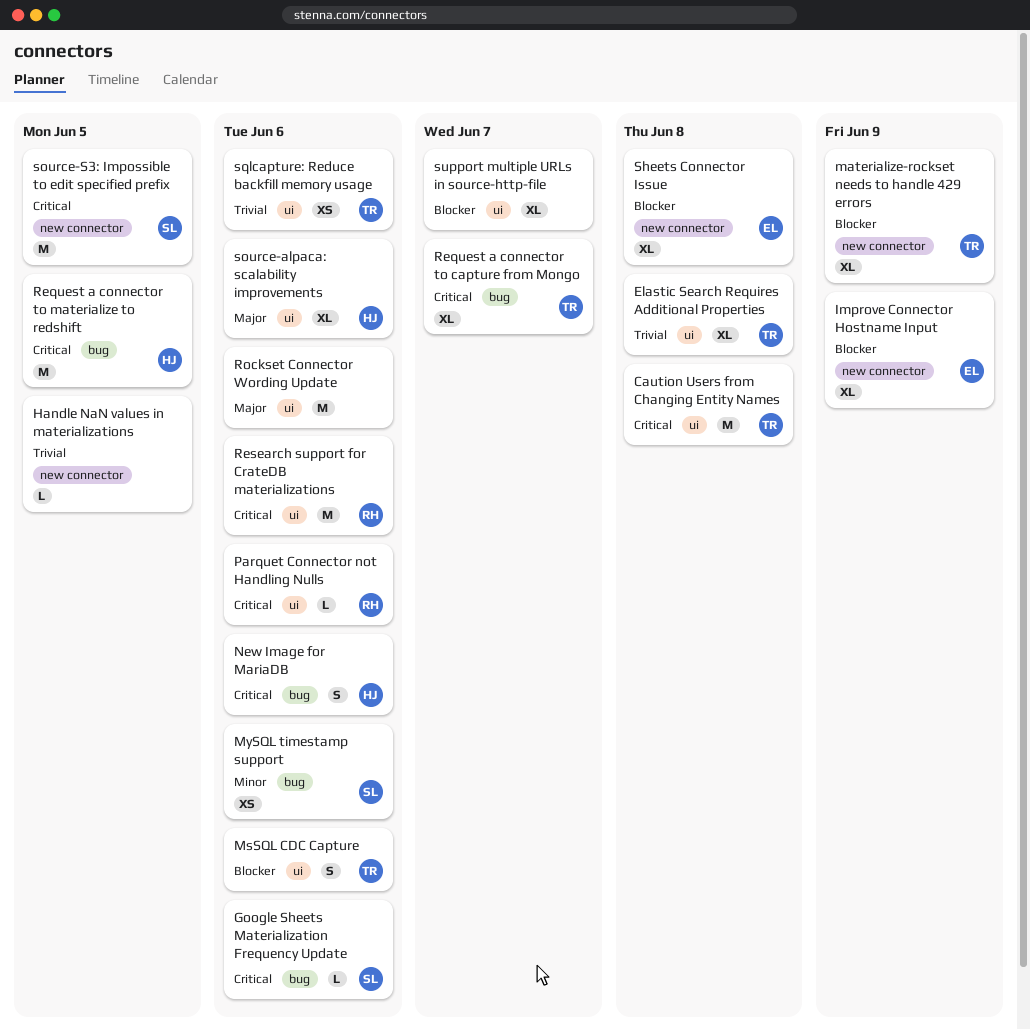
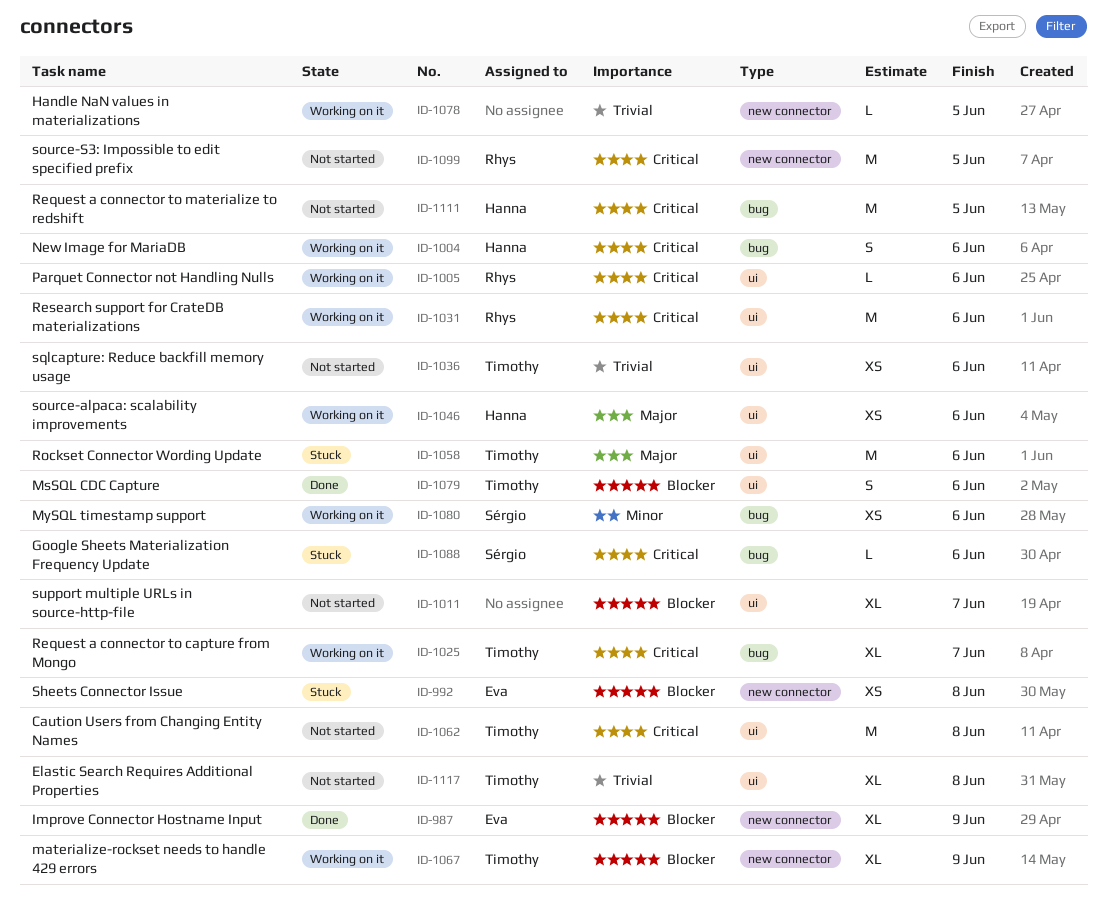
Rockset Connector Wording Update, owner: none -> Timothy
Sheets Connector Issue, estimate: XL -> XS
source-alpaca: scalability improvements, estimate: XL -> XS
source-S3: Impossible to edit specified prefix, owner: Sérgio -> Rhys

